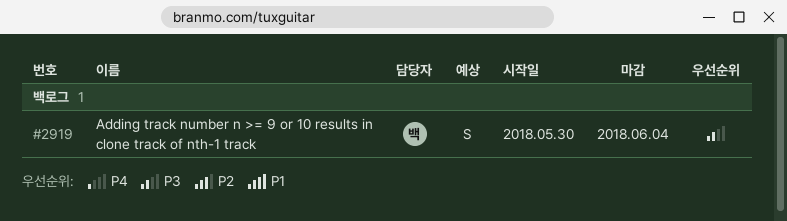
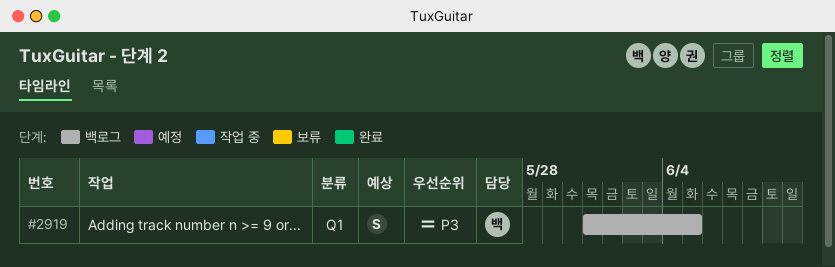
#2919, start: May 30 -> May 31
#2919, due: Jun 4 -> Jun 5

